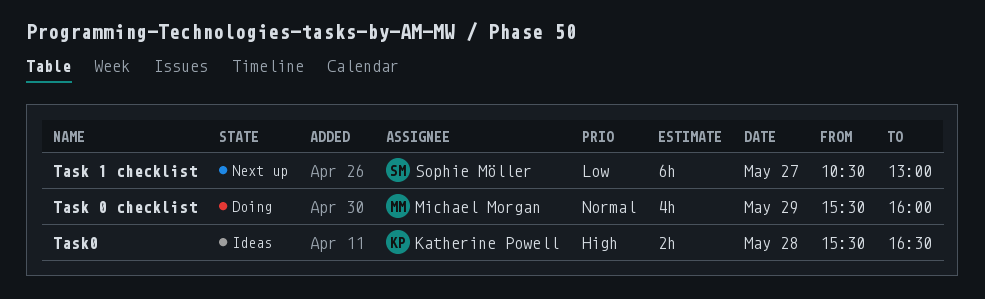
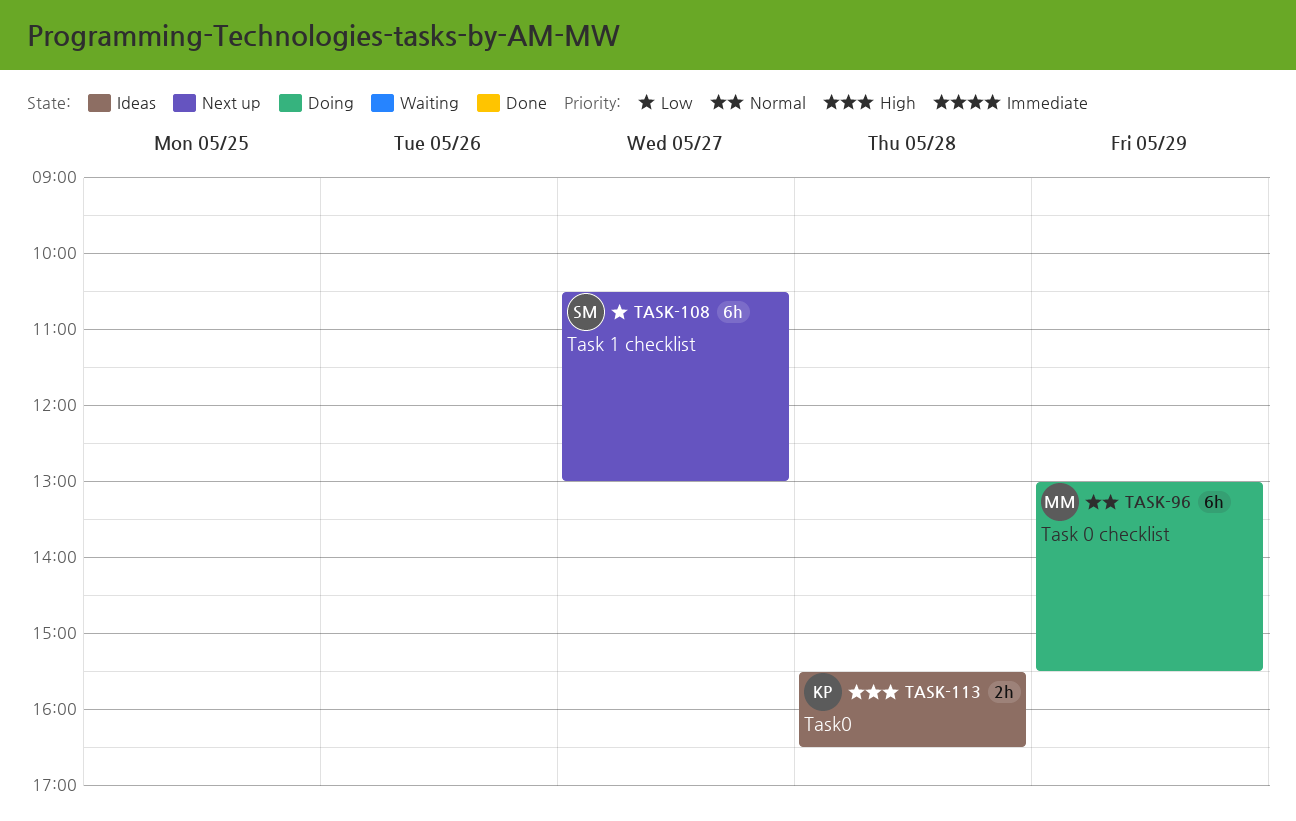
Task 0 checklist, estimate: 4h -> 6h
Task 0 checklist, begins: 15:30 -> 13:00
Task 0 checklist, ends: 16:00 -> 15:30

